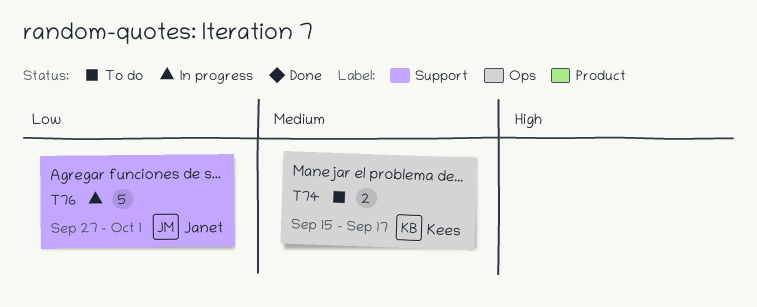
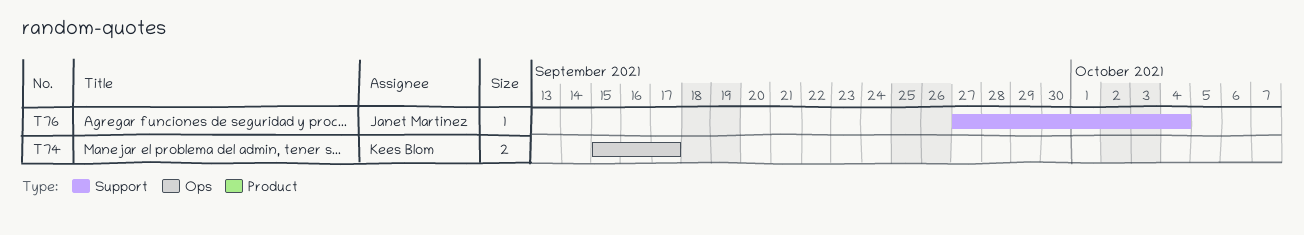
T76, estimate: 5 -> 1
T76, due: Oct 1 -> Oct 4

